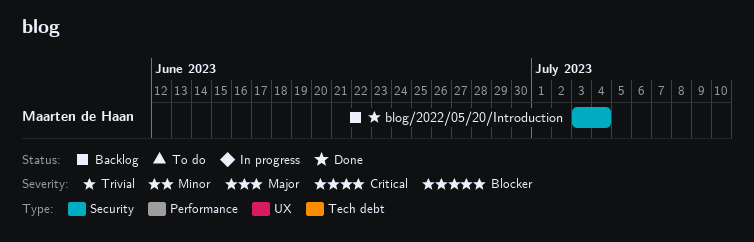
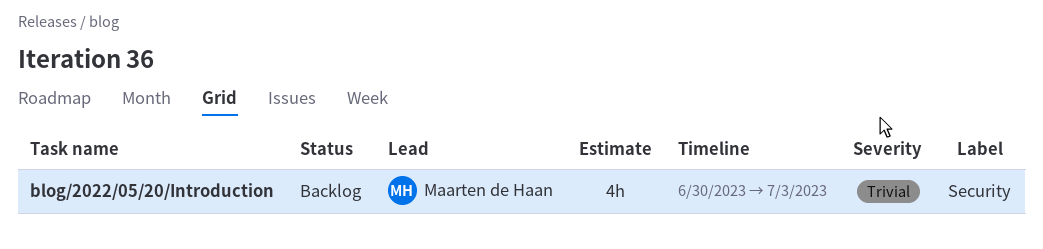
blog/2022/05/20/Introduction, start: Jul 3 -> Jun 30
blog/2022/05/20/Introduction, due: Jul 4 -> Jul 3

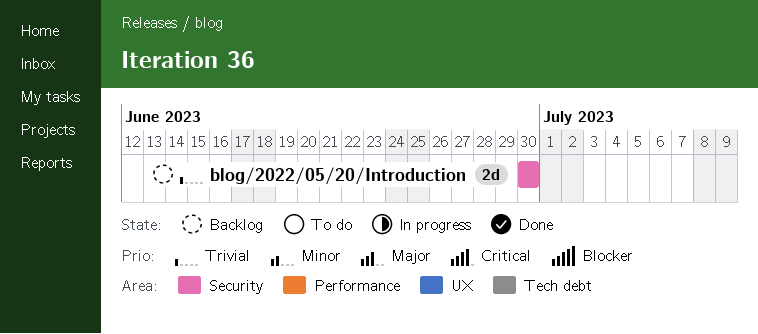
blog/2022/05/20/Introduction, estimate: 4h -> 2d
blog/2022/05/20/Introduction, due: Jul 3 -> Jun 30

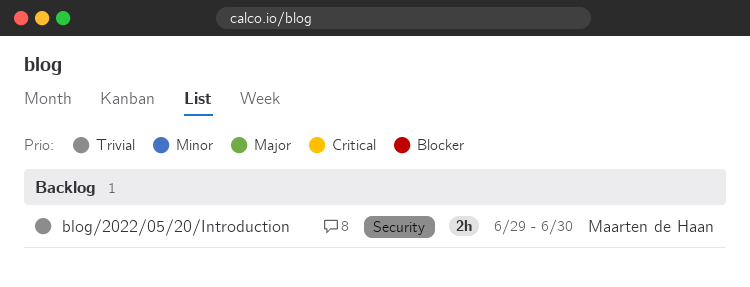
blog/2022/05/20/Introduction, estimate: 2d -> 2h
blog/2022/05/20/Introduction, start: Jun 30 -> Jun 29

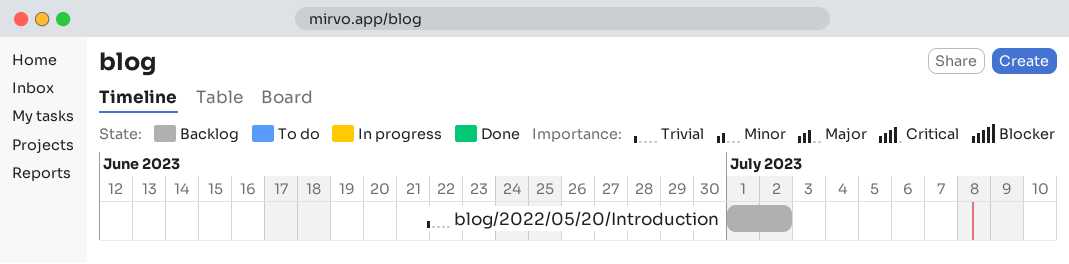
blog/2022/05/20/Introduction, start: Jun 29 -> Jul 1
blog/2022/05/20/Introduction, due: Jun 30 -> Jul 2

